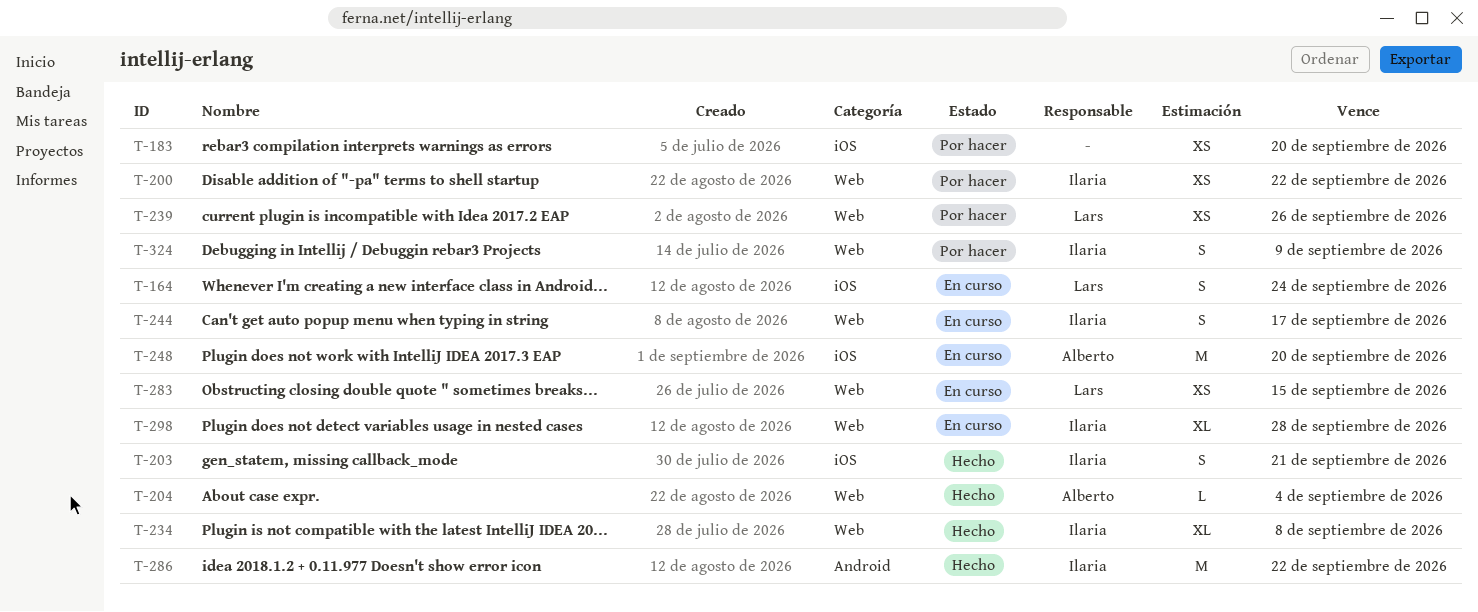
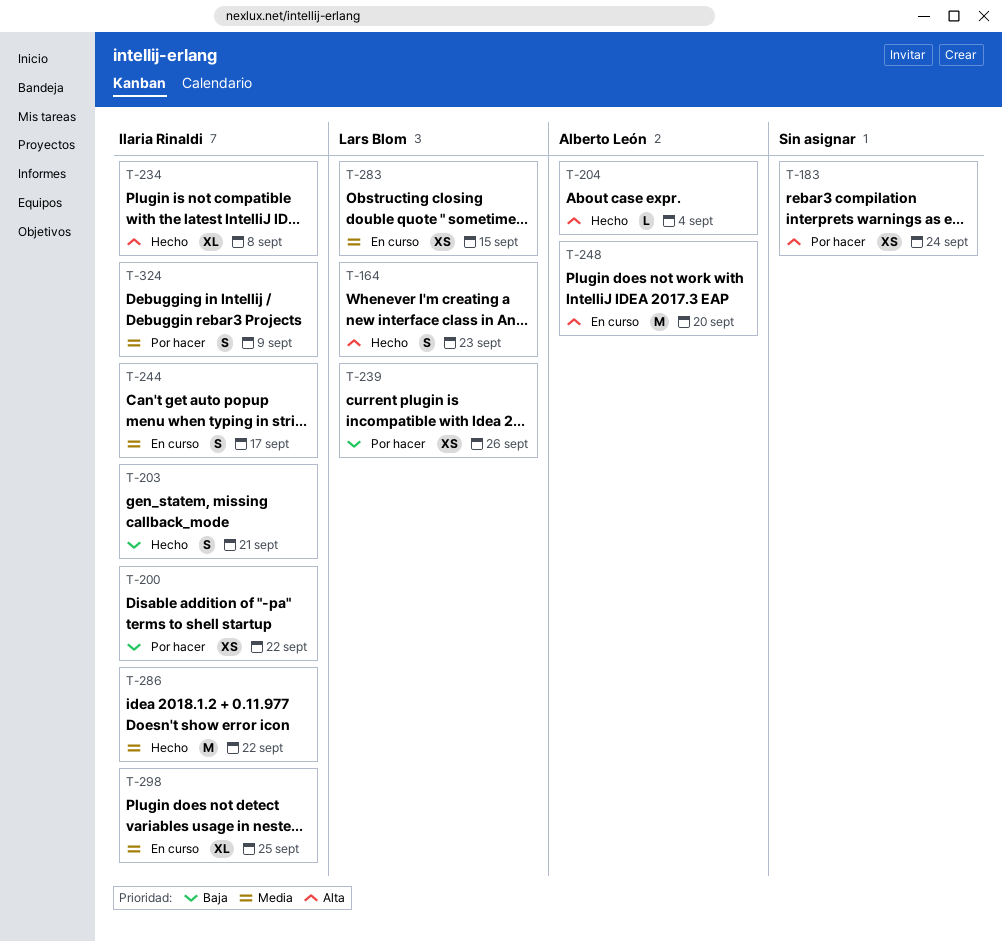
T-164, status: En curso -> Hecho
T-164, due: Sep 24 -> Sep 23
T-183, due: Sep 20 -> Sep 24
T-298, due: Sep 28 -> Sep 25

